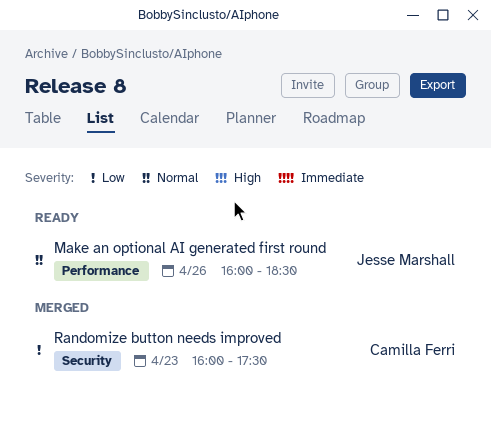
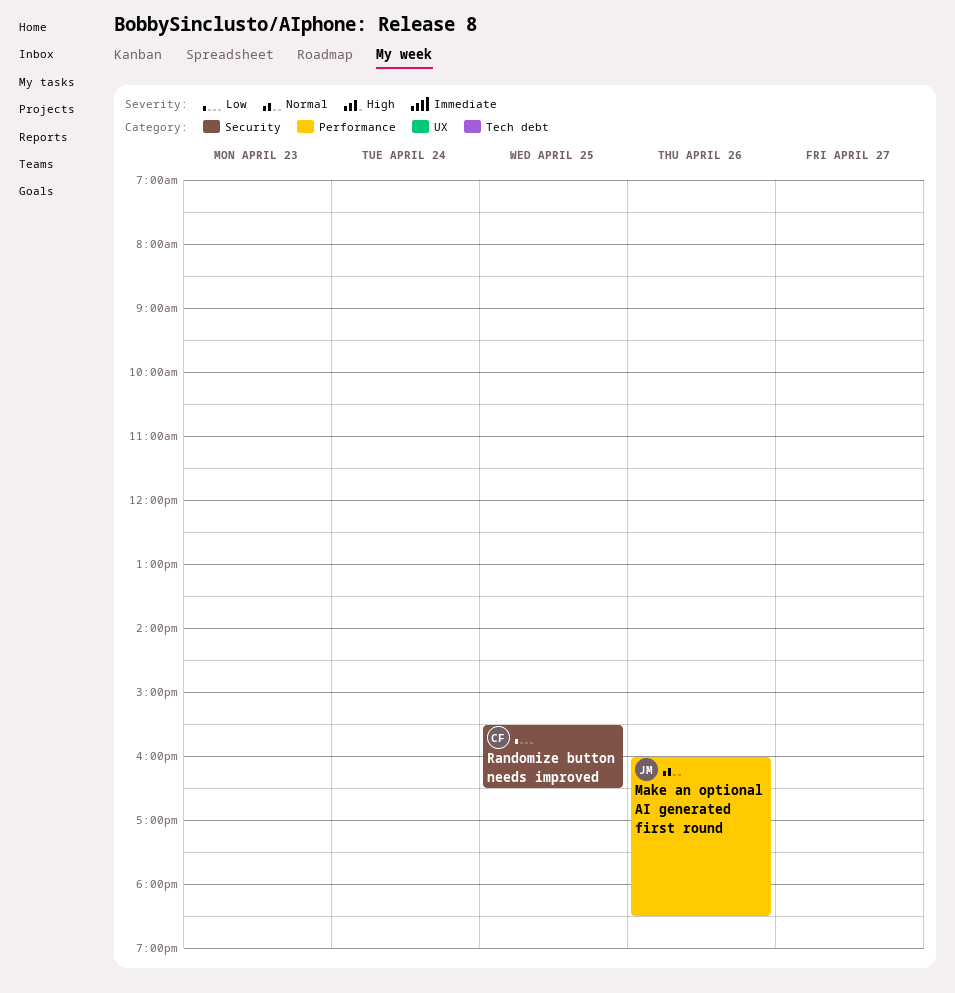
Randomize button needs improved, day: Apr 23 -> Apr 25
Randomize button needs improved, begins: 16:00 -> 15:30
Randomize button needs improved, ends: 17:30 -> 16:30

